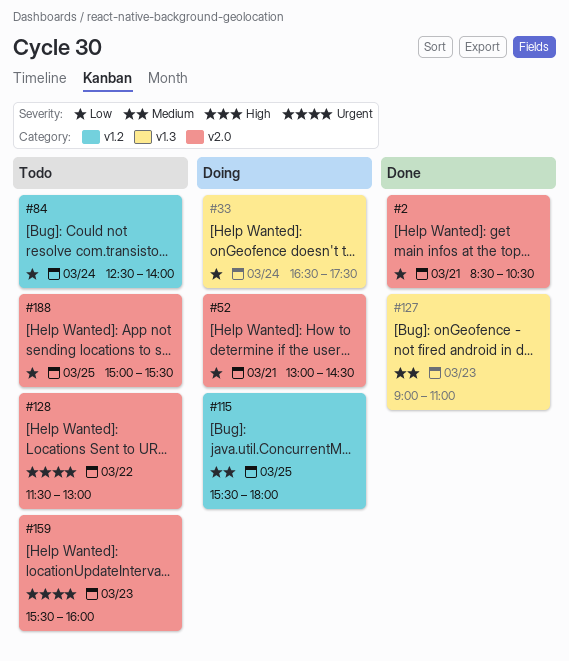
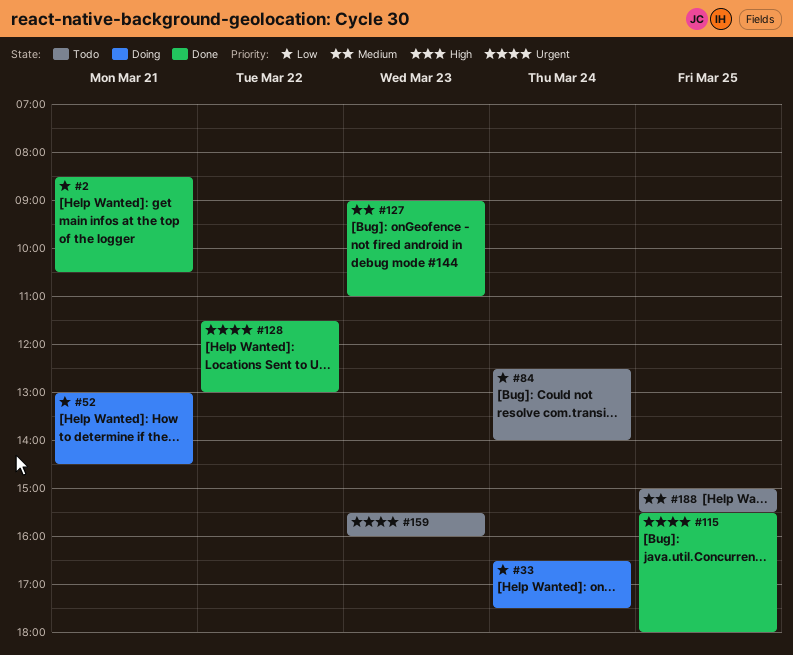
#115, status: Doing -> Done
#115, priority: Medium -> Urgent
#128, status: Todo -> Done
#188, priority: Low -> Medium

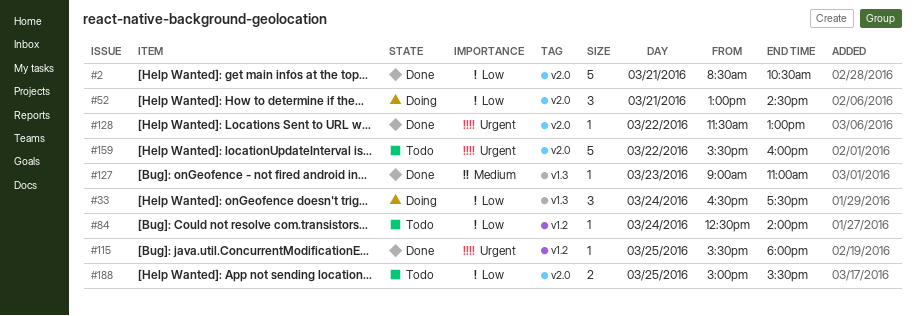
#159, day: Mar 23 -> Mar 22
#188, priority: Medium -> Low

